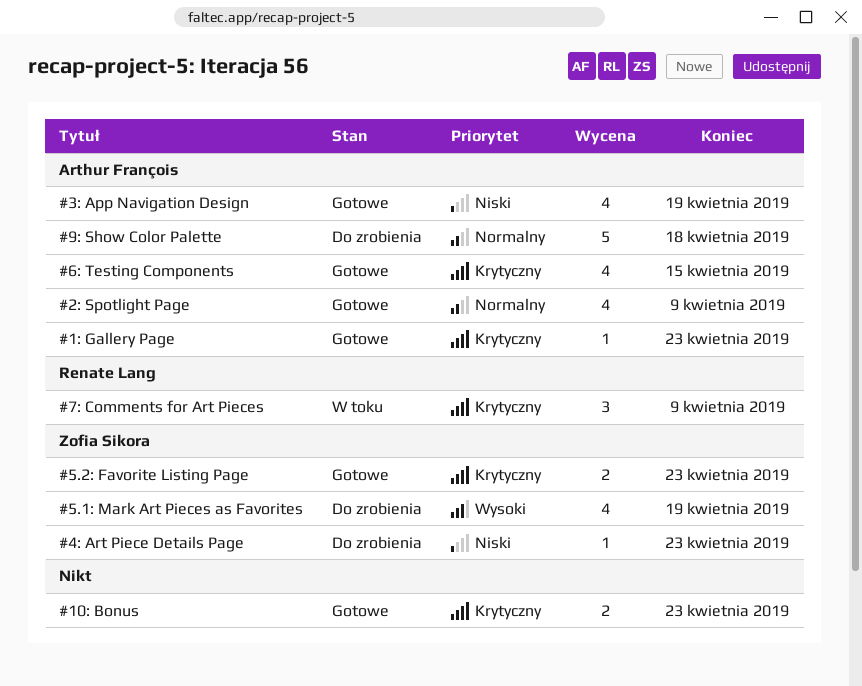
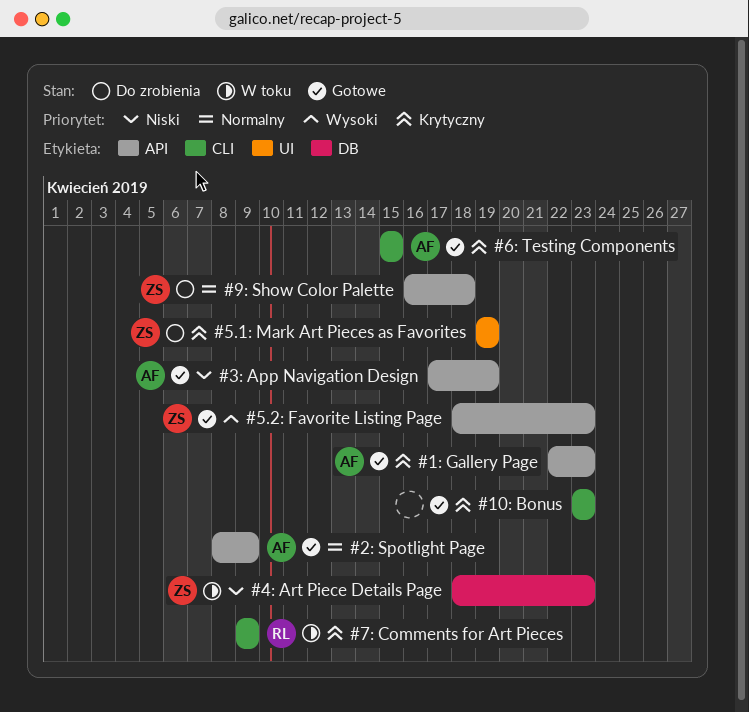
#4: Art Piece Details Page, status: Do zrobienia -> W toku
#5.1: Mark Art Pieces as Favorites, priority: Wysoki -> Krytyczny
#5.2: Favorite Listing Page, priority: Krytyczny -> Wysoki
#9: Show Color Palette, owner: Arthur François -> Zofia Sikora

